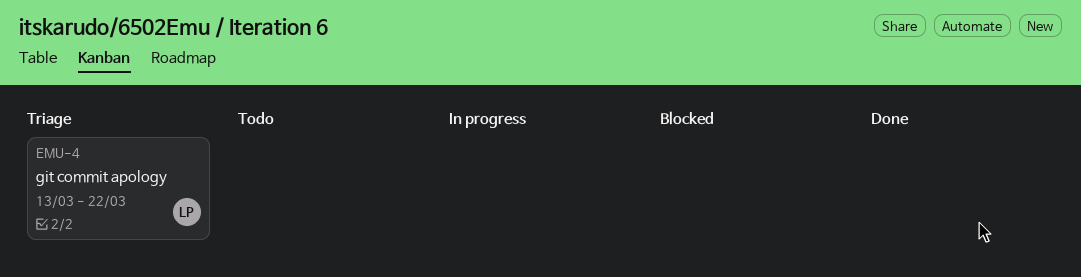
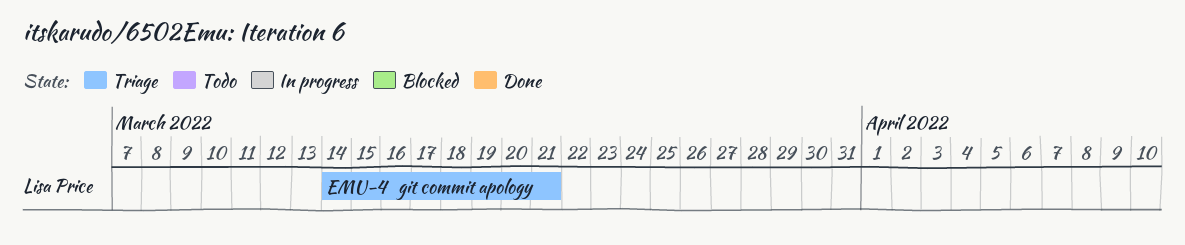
EMU-4, start: Mar 13 -> Mar 14
EMU-4, due: Mar 22 -> Mar 21

